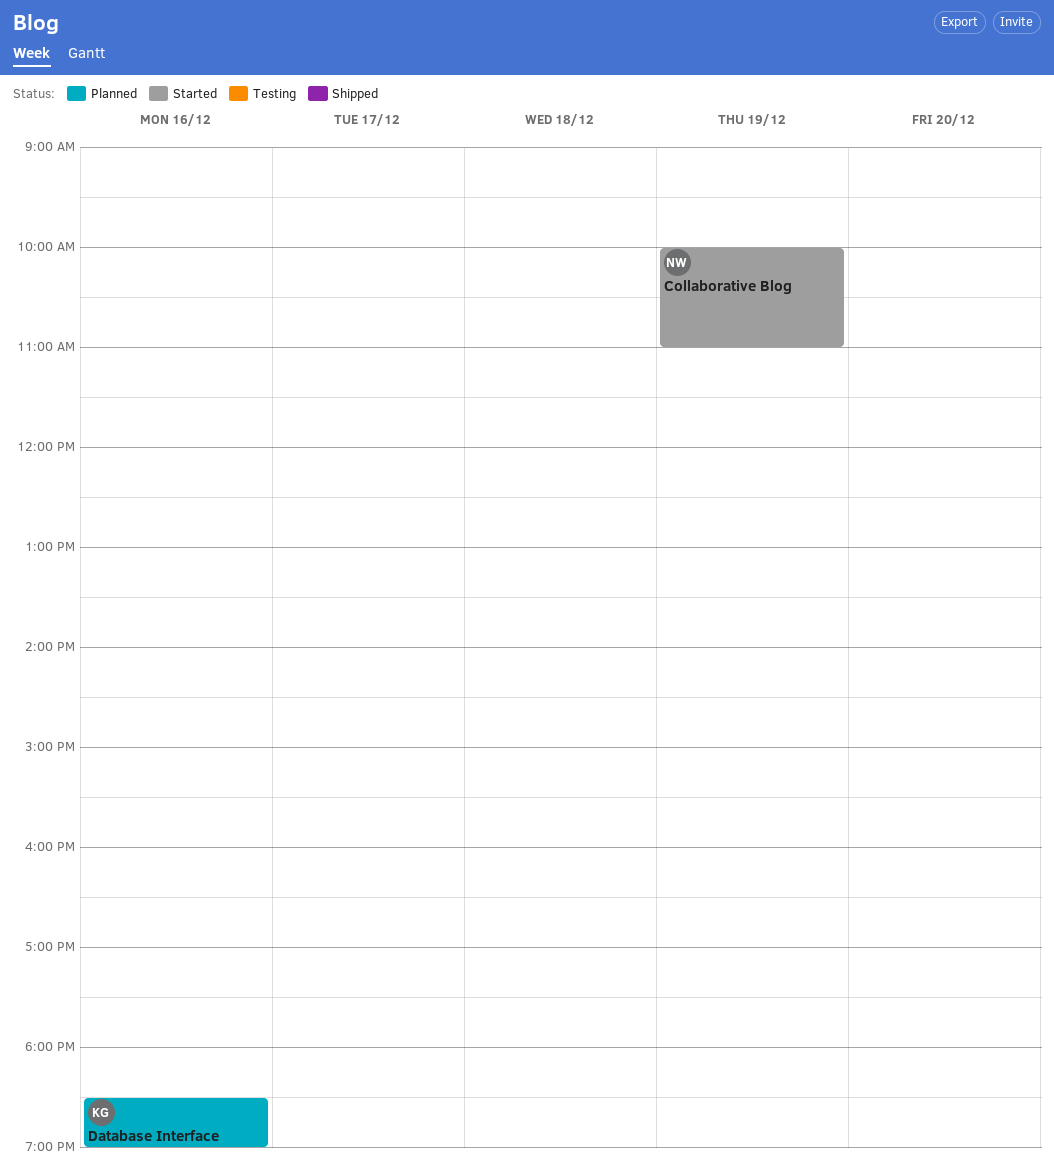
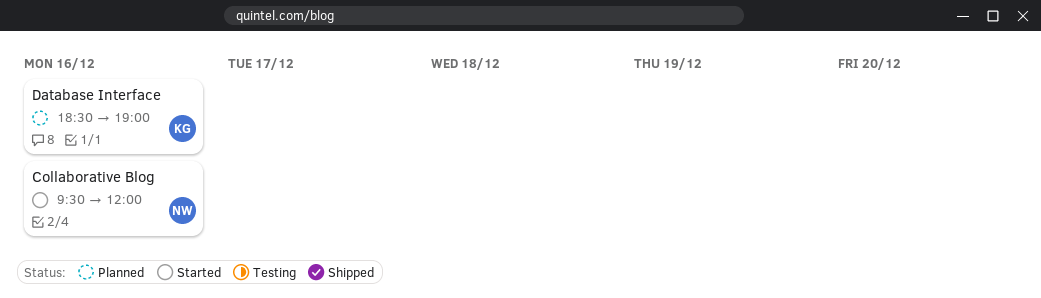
Collaborative Blog, day: Dec 19 -> Dec 16
Collaborative Blog, begins: 10:00 -> 09:30
Collaborative Blog, ends: 11:00 -> 12:00

